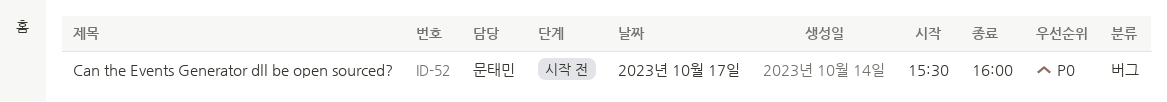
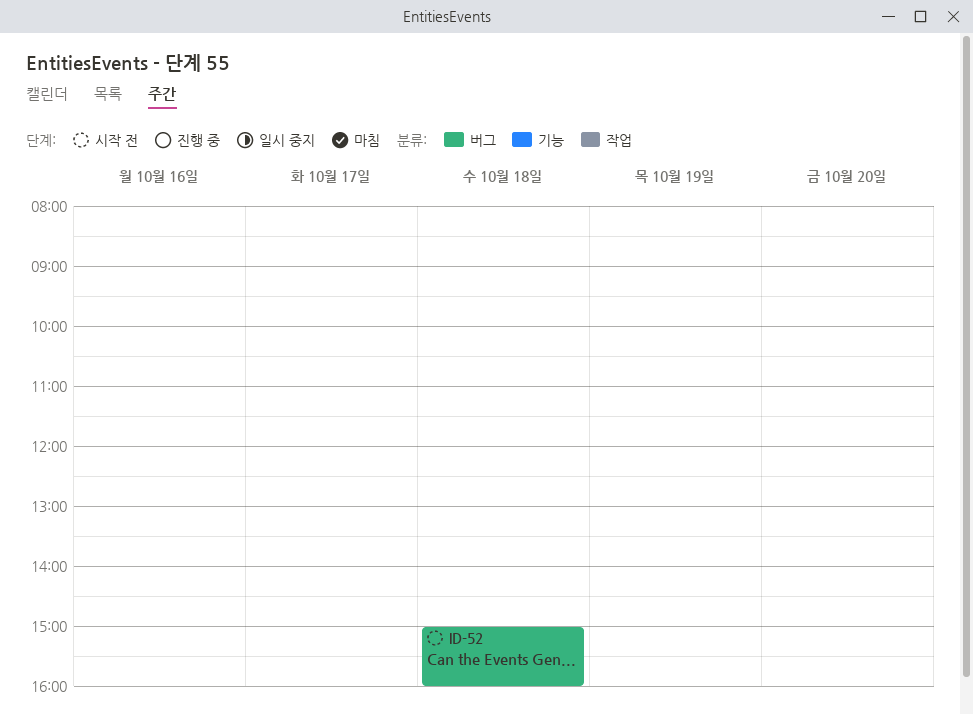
ID-52, day: Oct 17 -> Oct 18
ID-52, begins: 15:30 -> 15:00

